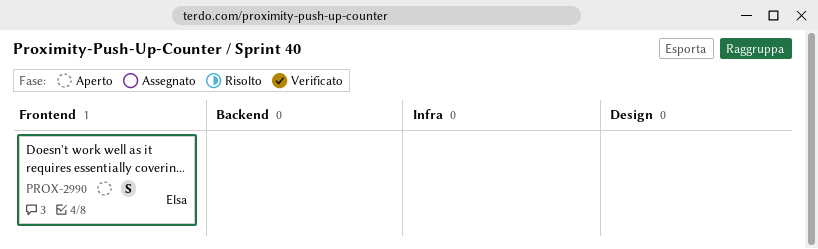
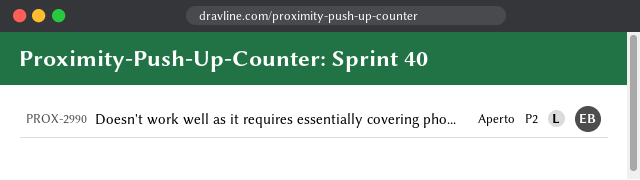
PROX-2990, estimate: S -> L

